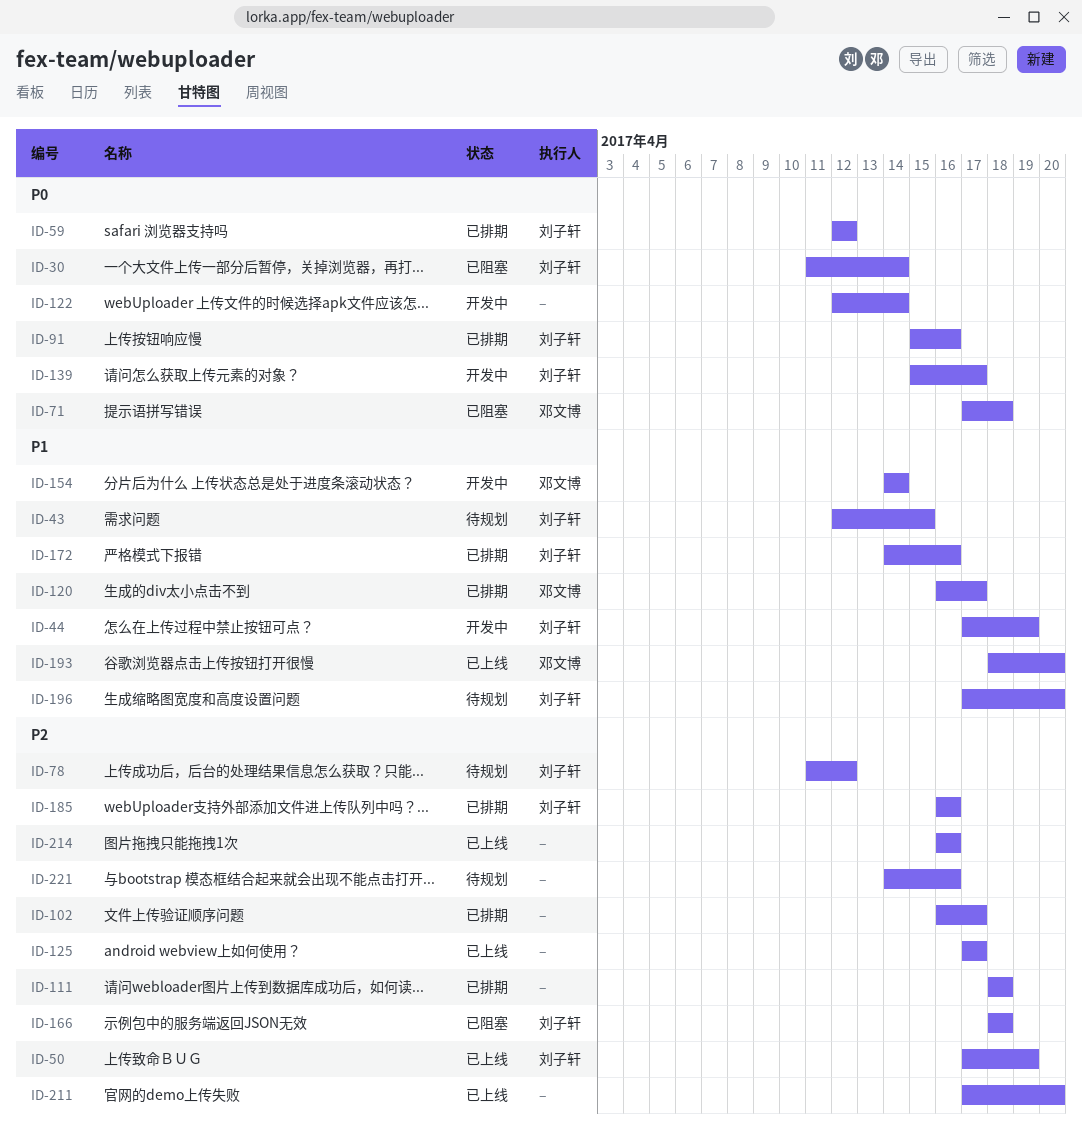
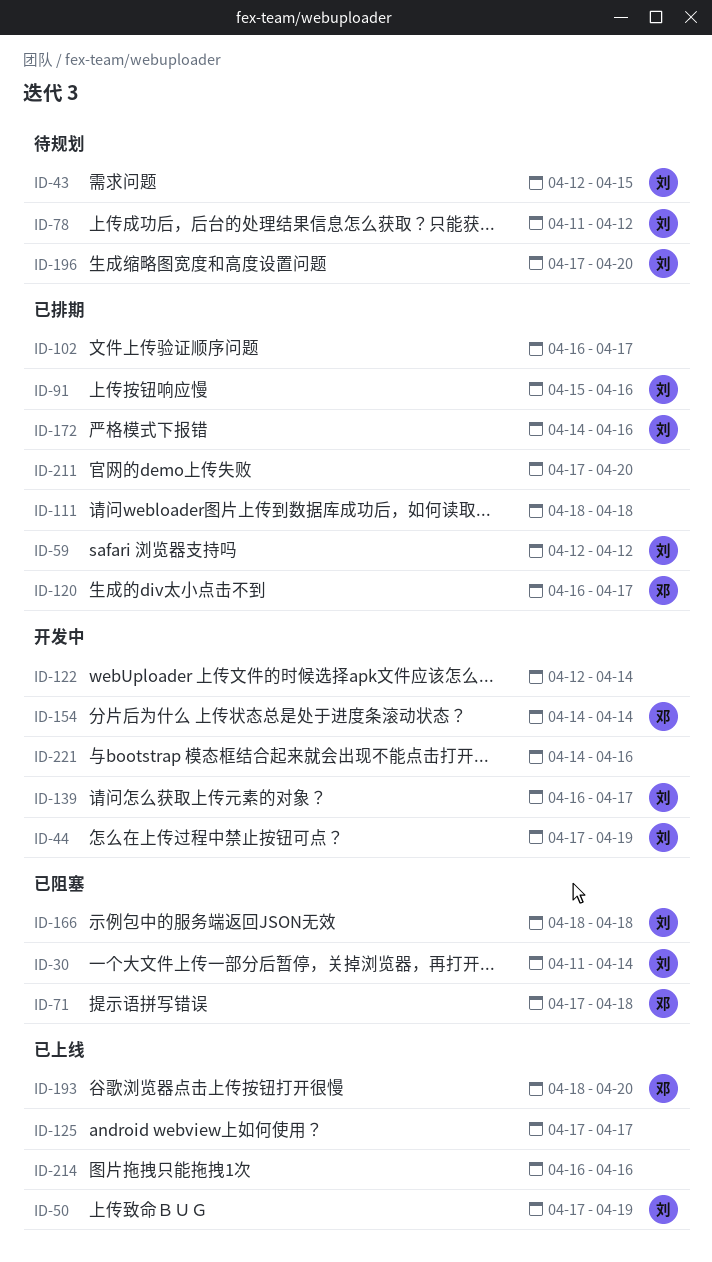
ID-139, start: Apr 15 -> Apr 16
ID-185: present -> none
ID-211, status: 已上线 -> 已排期
ID-221, status: 待规划 -> 开发中

